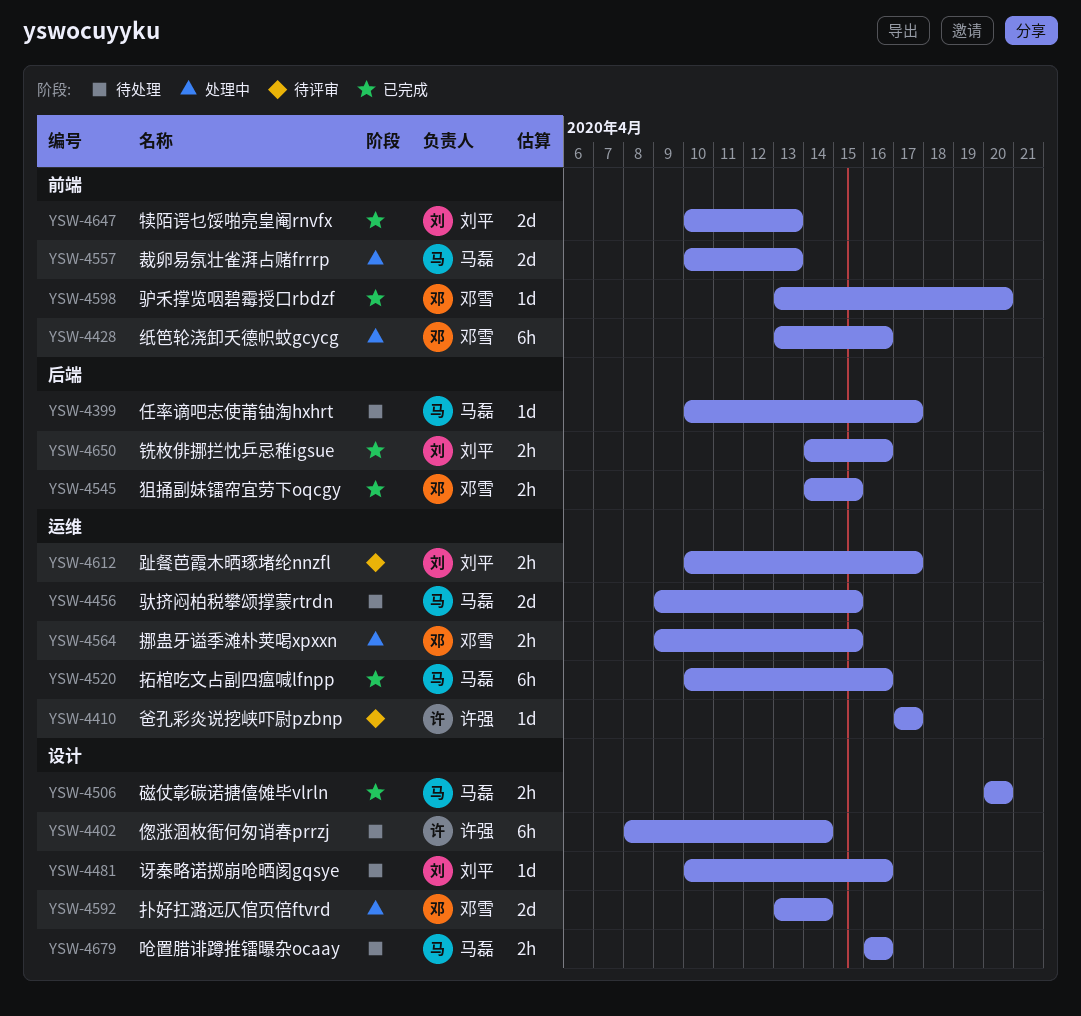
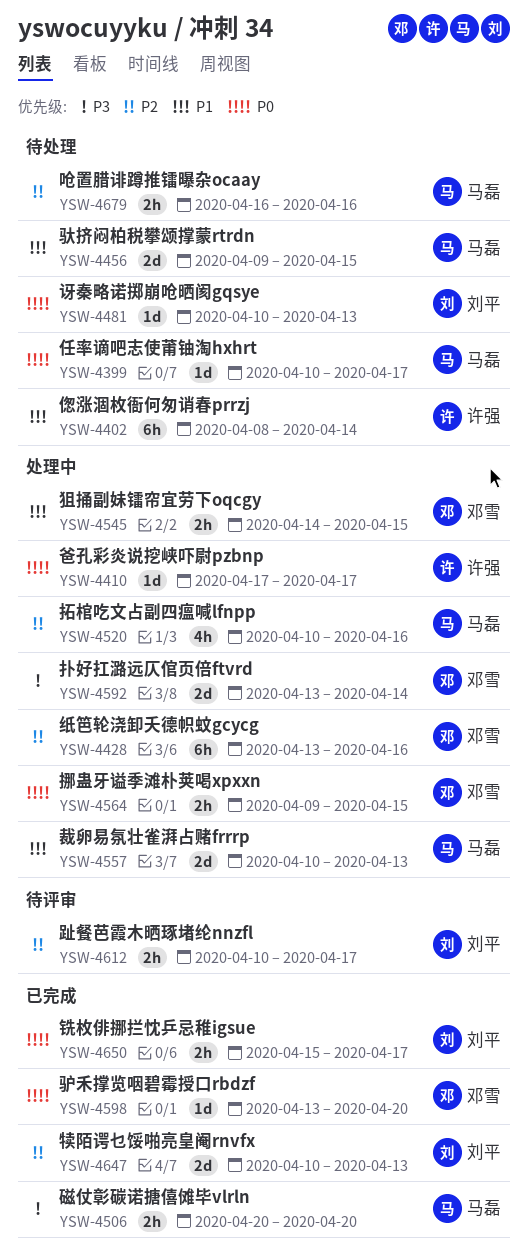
YSW-4410, status: 待评审 -> 处理中
YSW-4481, due: Apr 16 -> Apr 13
YSW-4520, status: 已完成 -> 处理中
YSW-4520, estimate: 6h -> 4h
YSW-4545, status: 已完成 -> 处理中
YSW-4650, start: Apr 14 -> Apr 15
YSW-4650, due: Apr 16 -> Apr 17

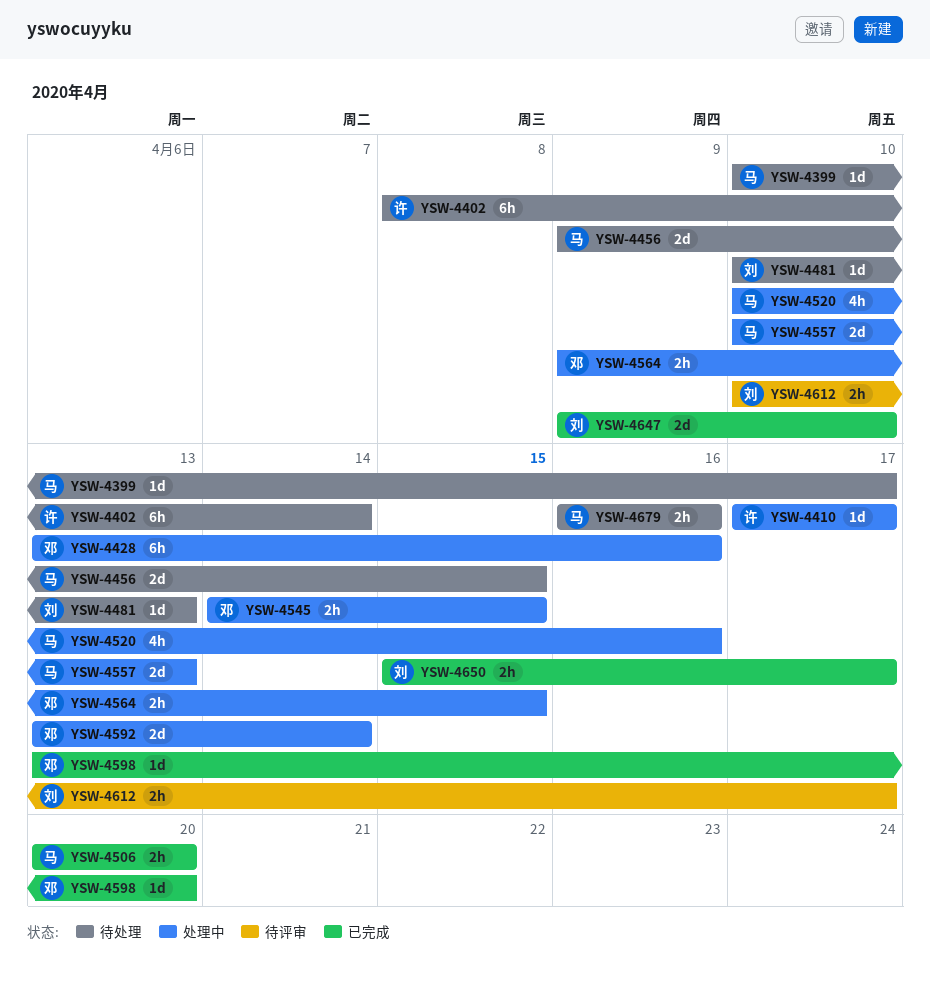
YSW-4647, start: Apr 10 -> Apr 9
YSW-4647, due: Apr 13 -> Apr 10

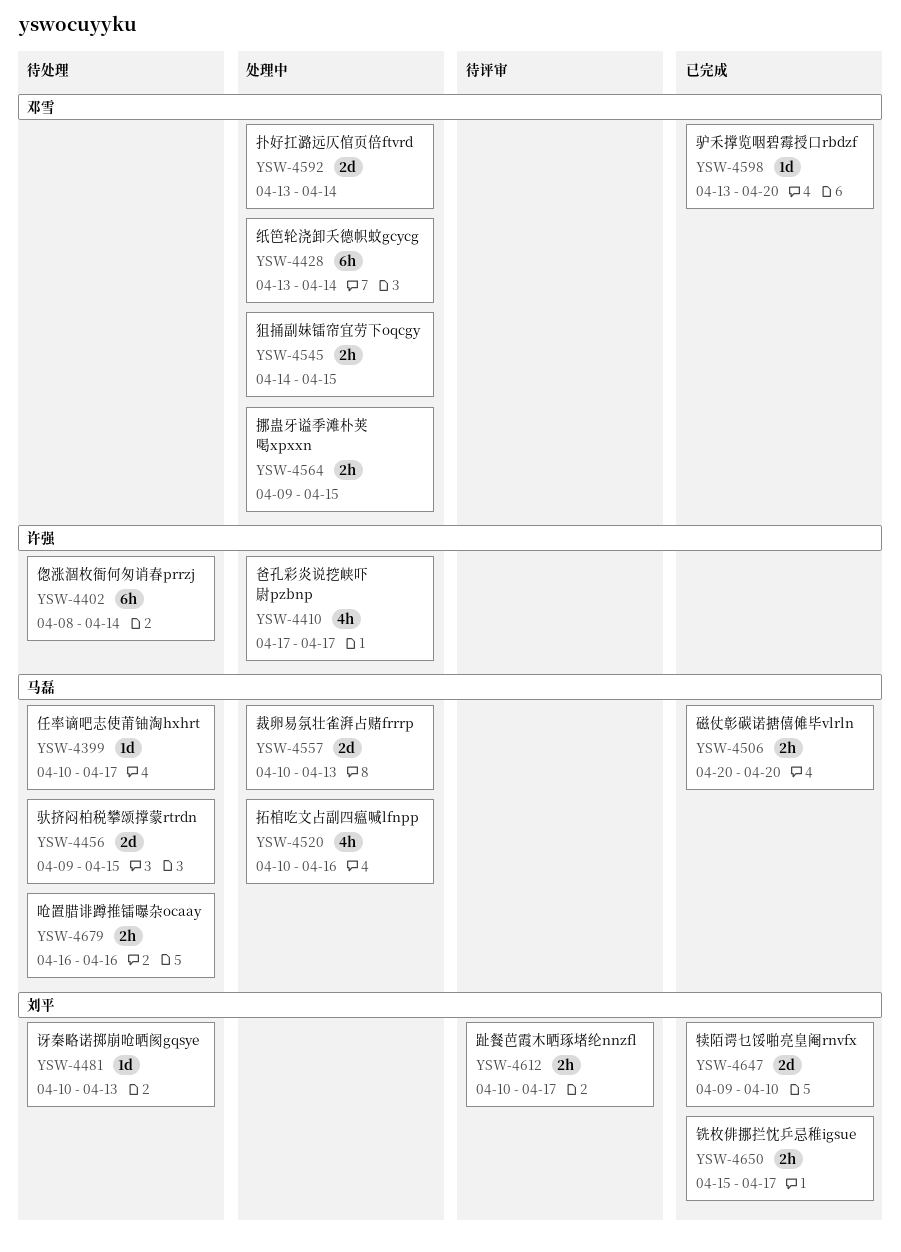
YSW-4410, estimate: 1d -> 4h
YSW-4428, due: Apr 16 -> Apr 14

